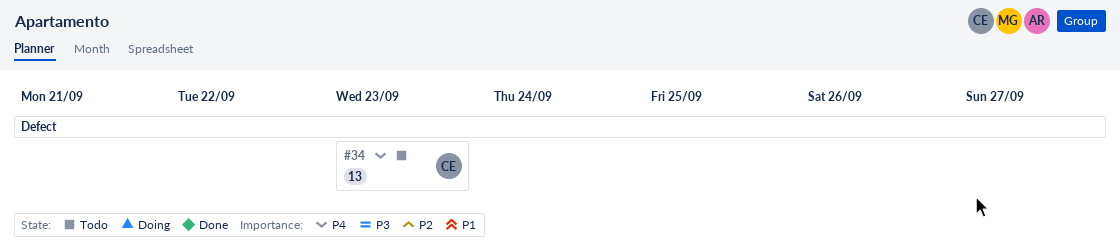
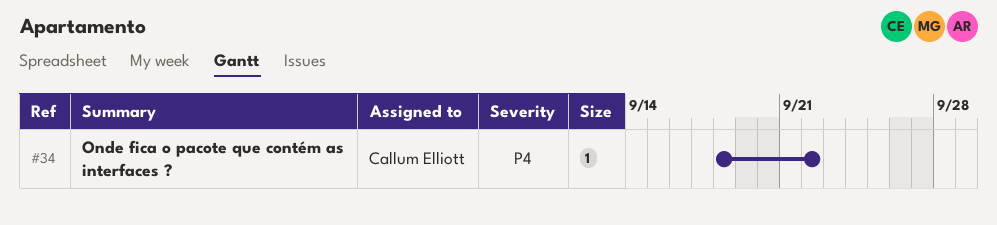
#34, estimate: 13 -> 1
#34, due: Sep 23 -> Sep 22

